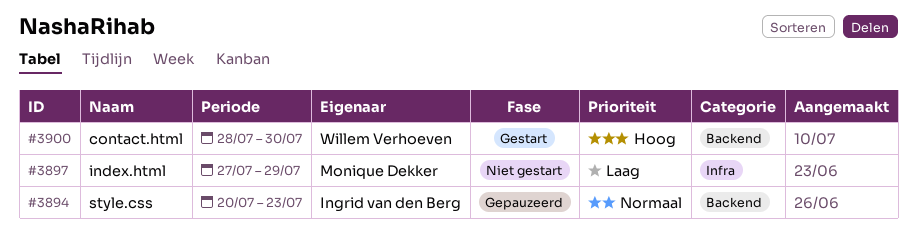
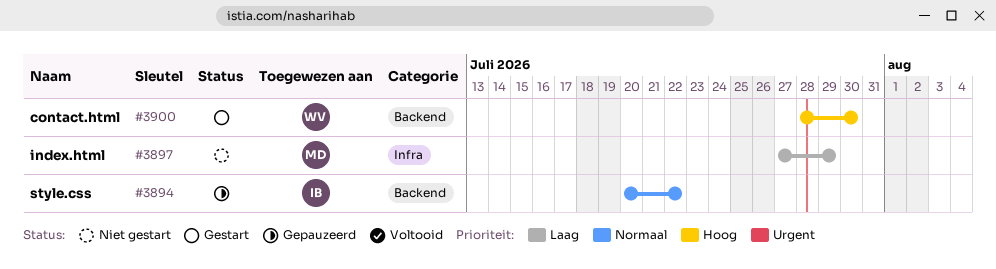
#3894, due: Jul 23 -> Jul 22

